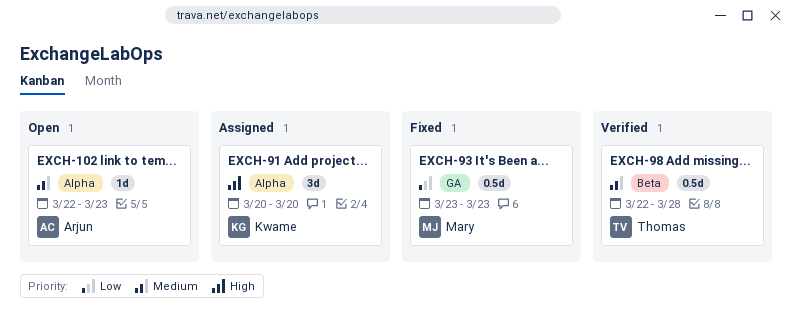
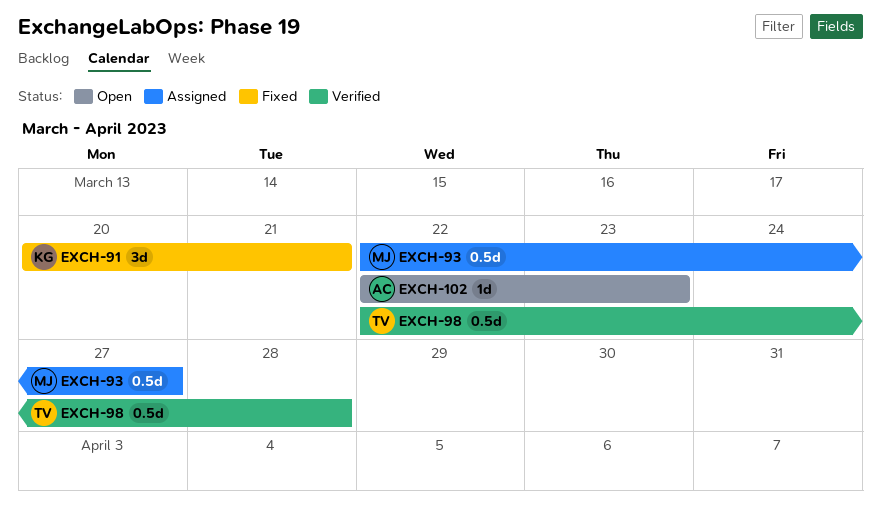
EXCH-91, status: Assigned -> Fixed
EXCH-91, due: Mar 20 -> Mar 21
EXCH-93, status: Fixed -> Assigned
EXCH-93, start: Mar 23 -> Mar 22
EXCH-93, due: Mar 23 -> Mar 27

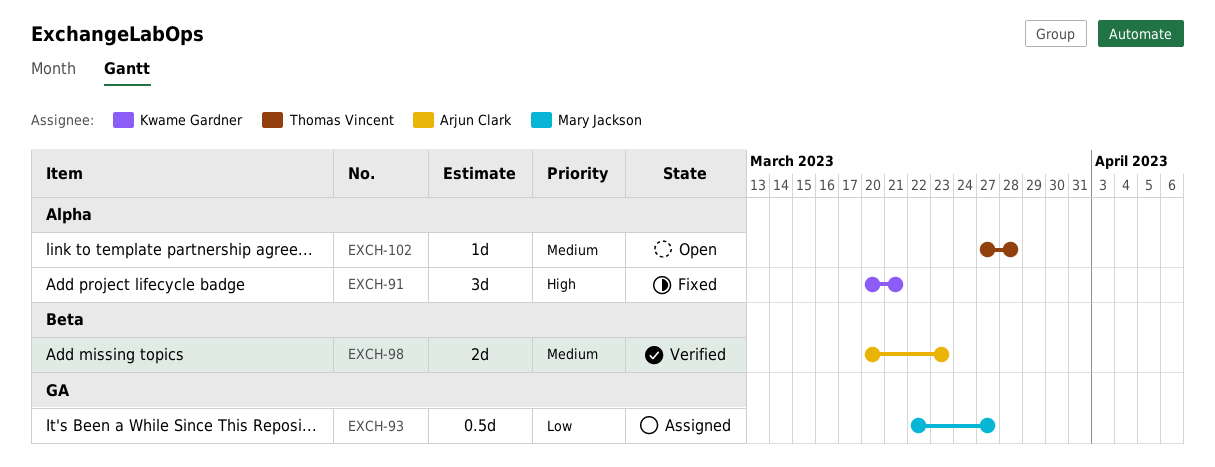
EXCH-98, owner: Thomas Vincent -> Arjun Clark
EXCH-98, estimate: 0.5d -> 2d
EXCH-98, start: Mar 22 -> Mar 20
EXCH-98, due: Mar 28 -> Mar 23
EXCH-102, owner: Arjun Clark -> Thomas Vincent
EXCH-102, start: Mar 22 -> Mar 27
EXCH-102, due: Mar 23 -> Mar 28

